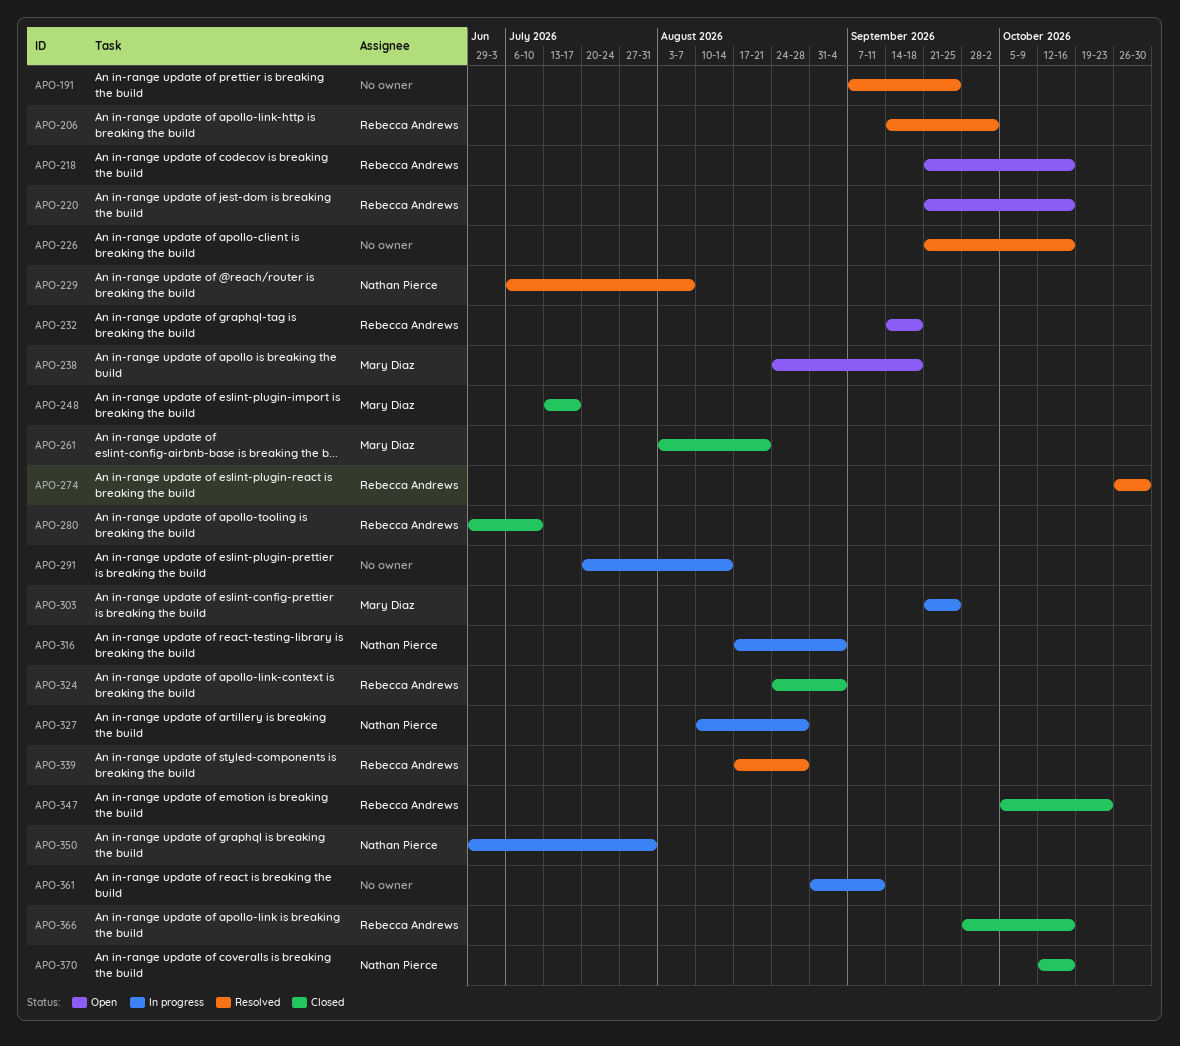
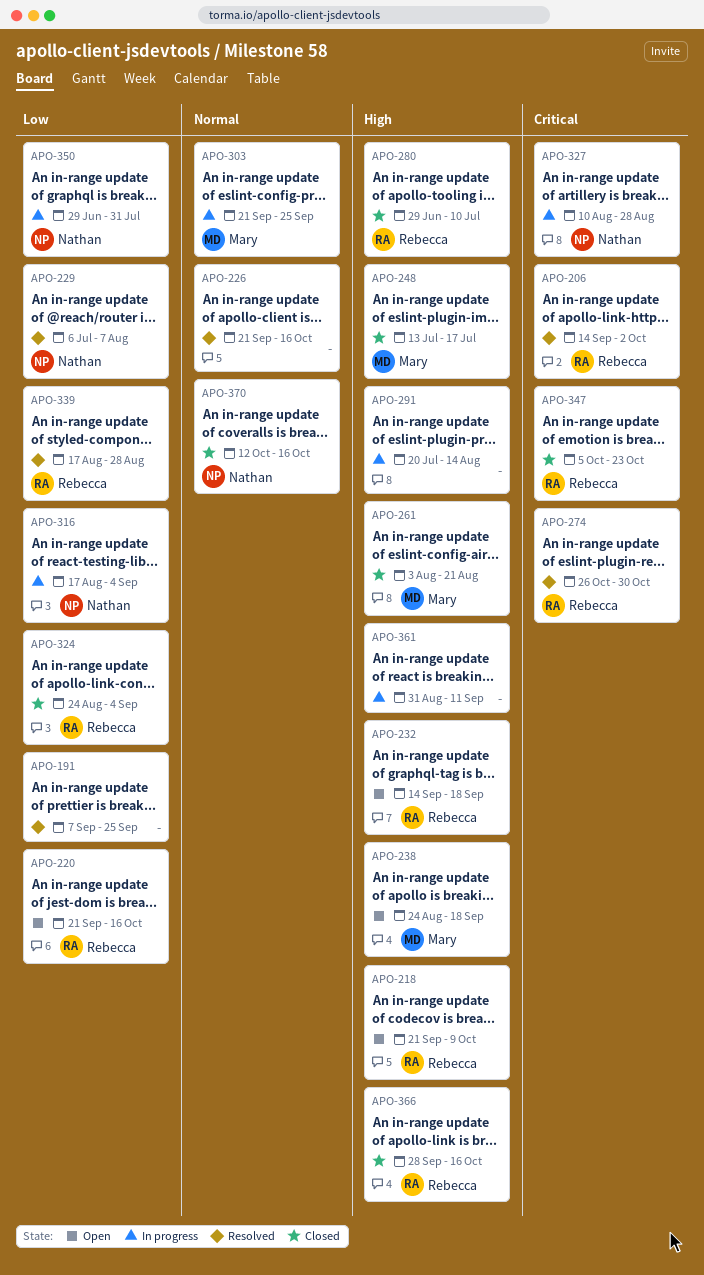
APO-218, due: Oct 16 -> Oct 9

